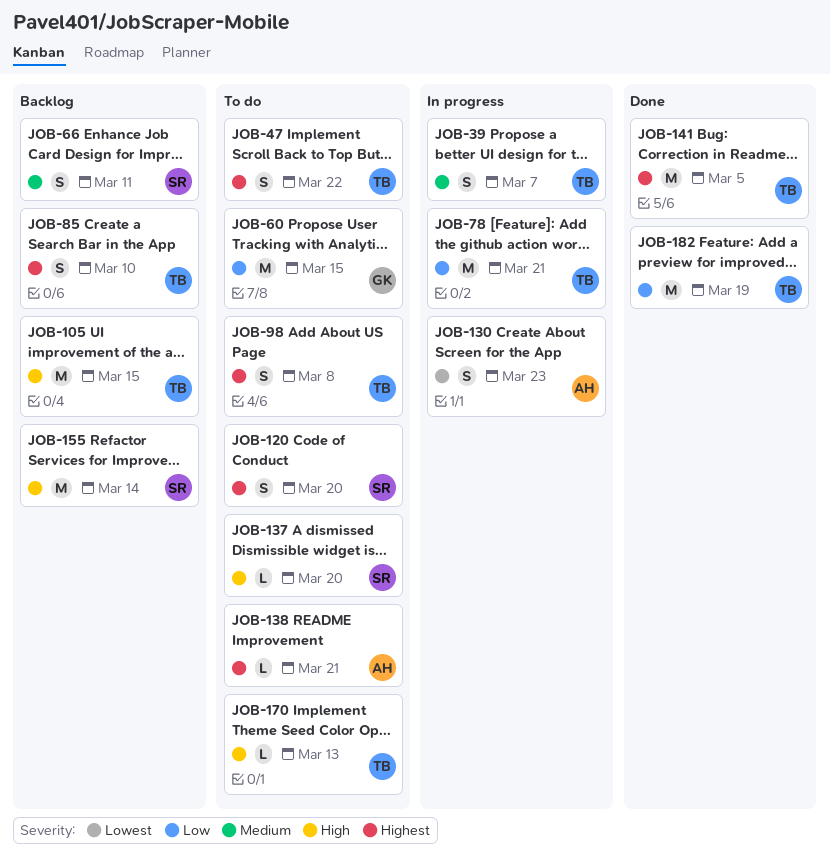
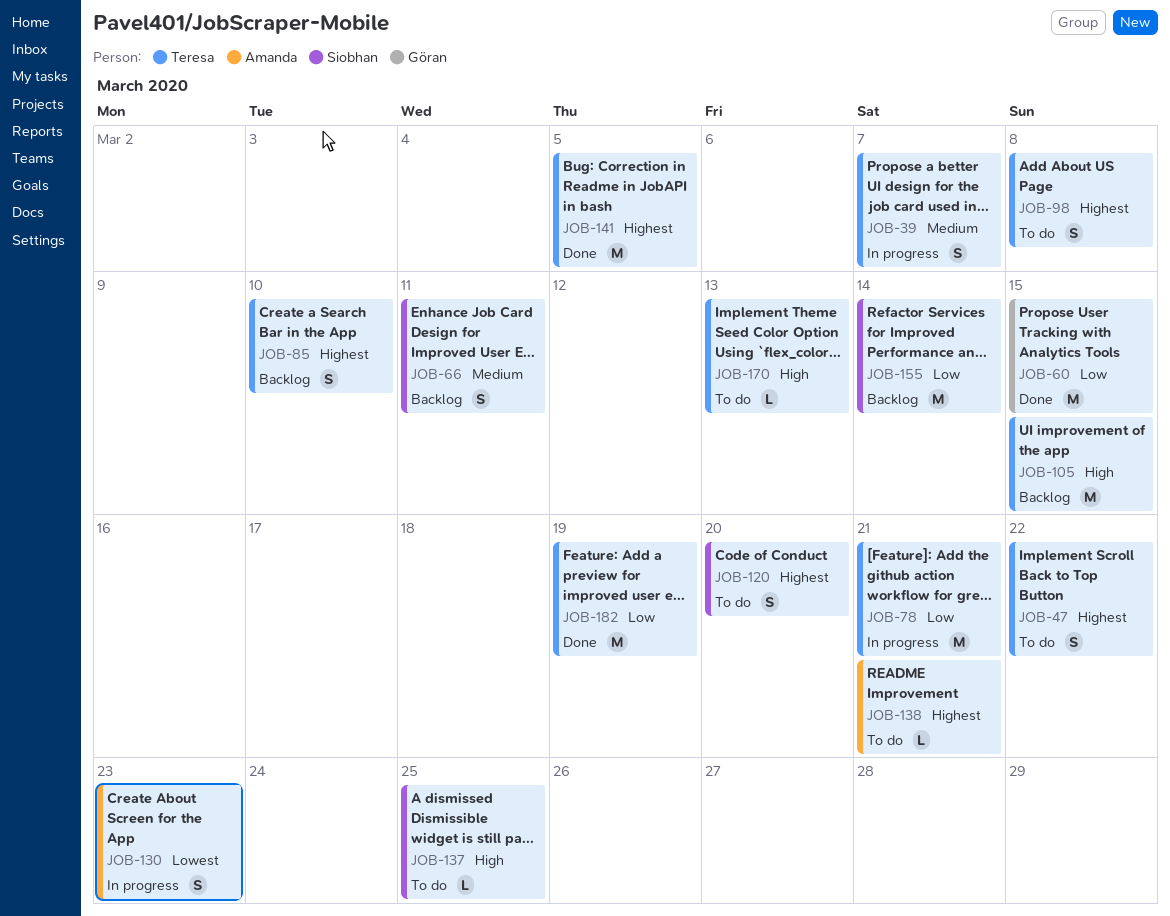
JOB-60, status: To do -> Done
JOB-137, due: Mar 20 -> Mar 25
JOB-155, priority: High -> Low

